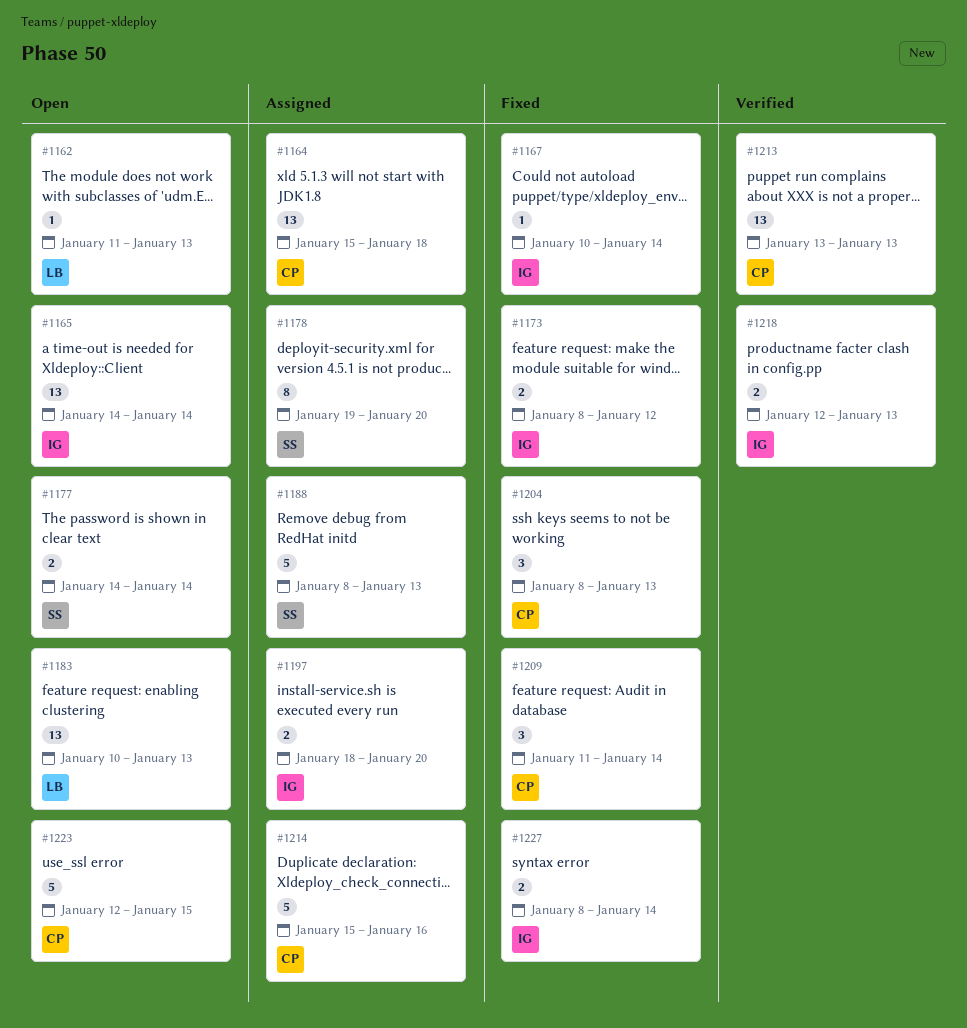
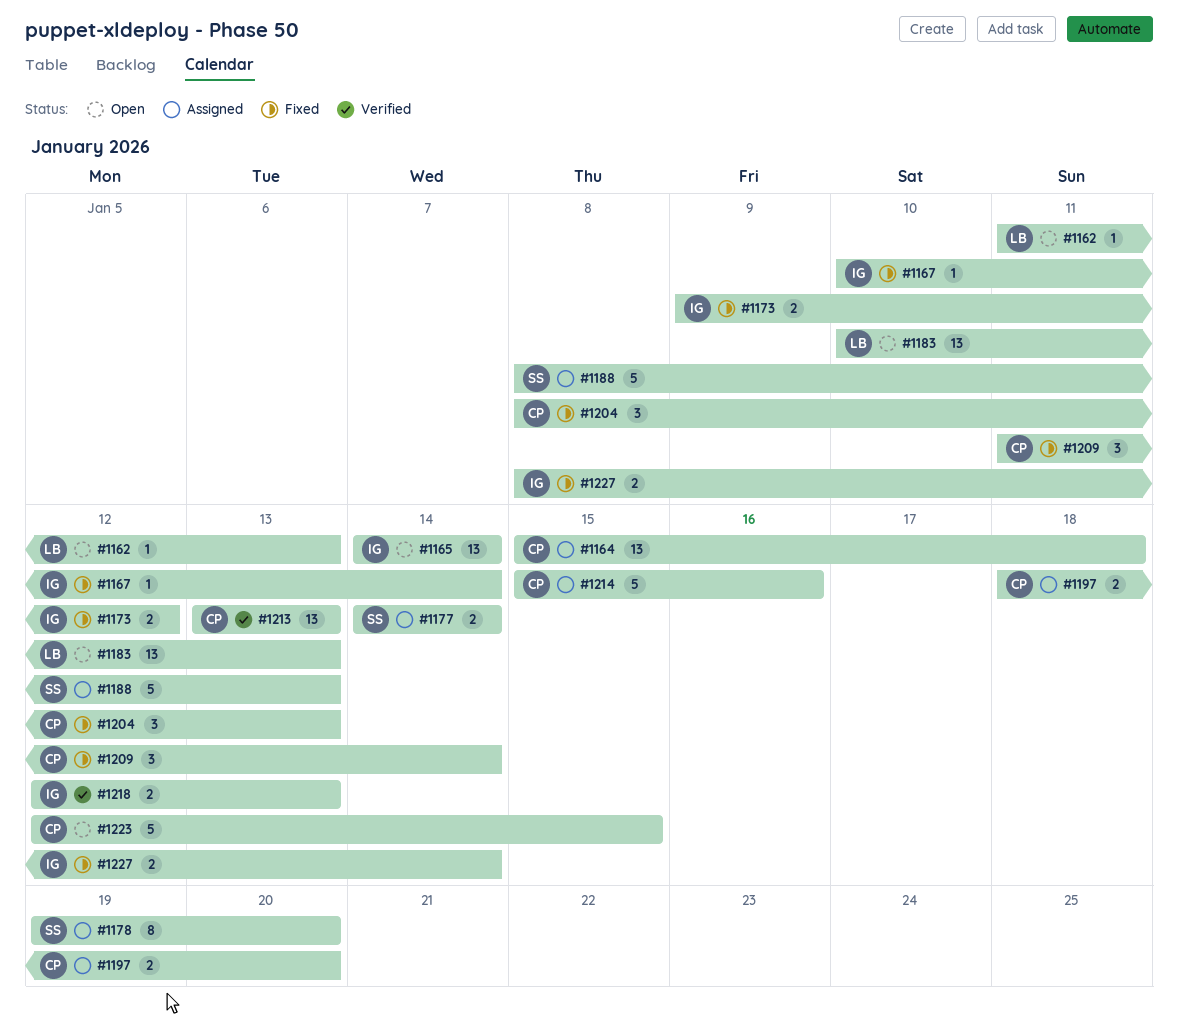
#1173, start: Jan 8 -> Jan 9
#1177, status: Open -> Assigned
#1197, owner: IG -> CP

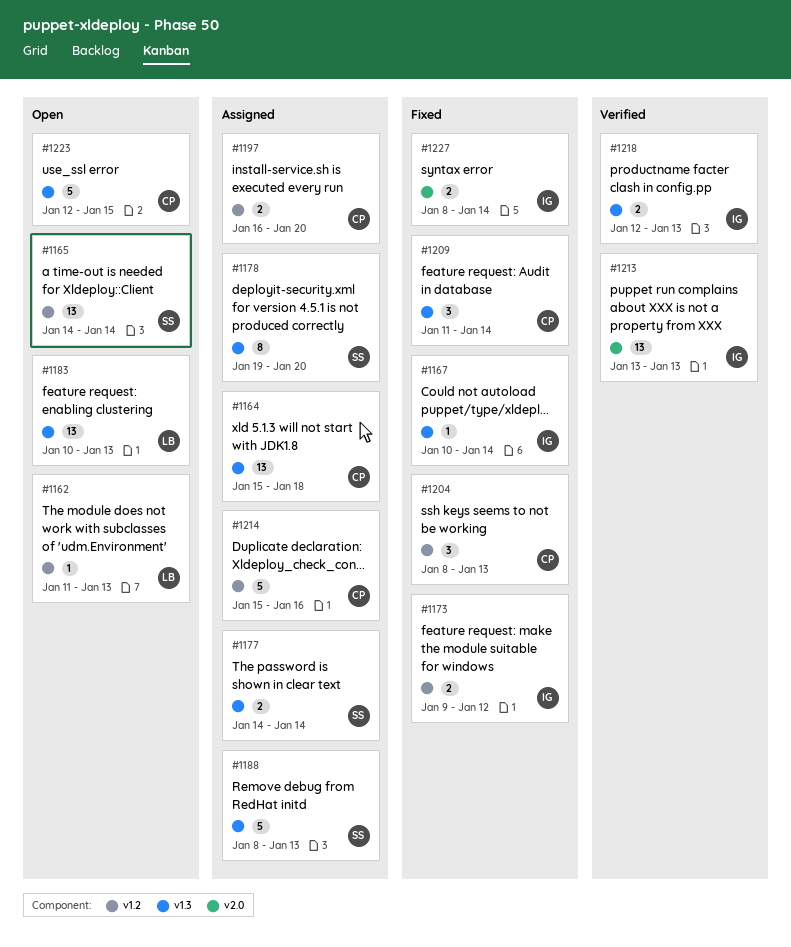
#1165, owner: IG -> SS
#1197, start: Jan 18 -> Jan 16
#1213, owner: CP -> IG

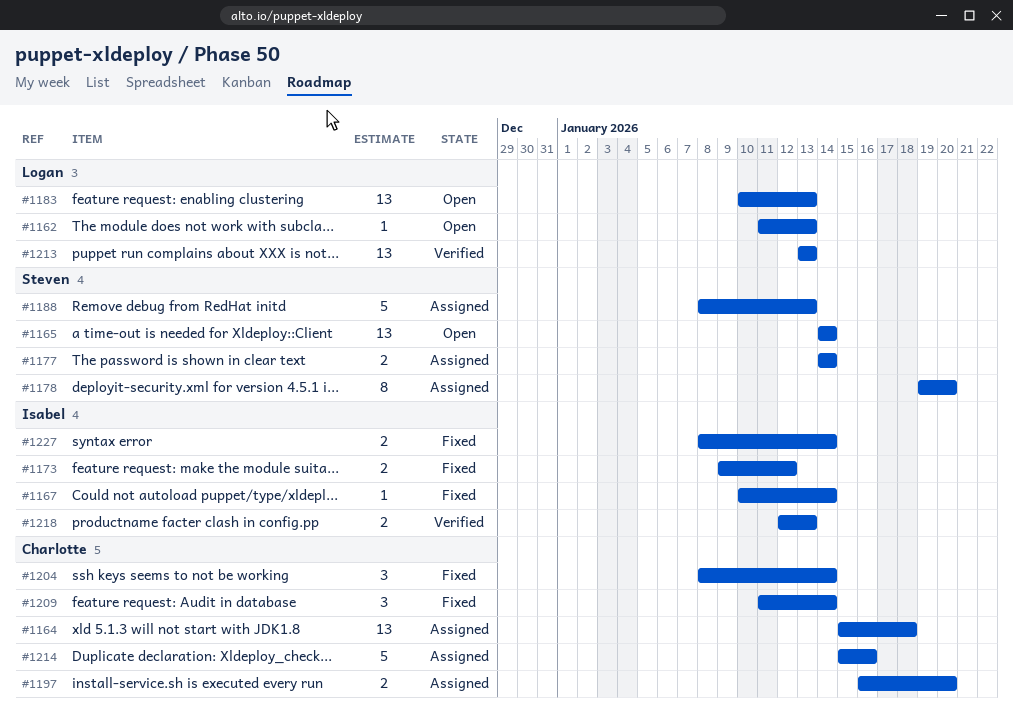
#1204, due: Jan 13 -> Jan 14
#1213, owner: Isabel -> Logan
#1223: present -> none

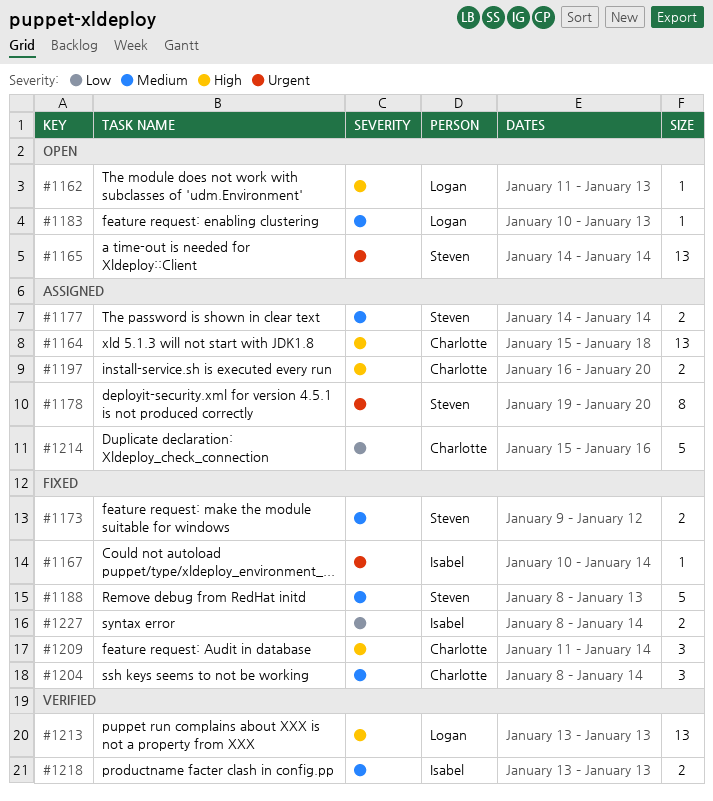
#1173, owner: Isabel -> Steven
#1183, estimate: 13 -> 1
#1188, status: Assigned -> Fixed
#1218, start: Jan 12 -> Jan 13

